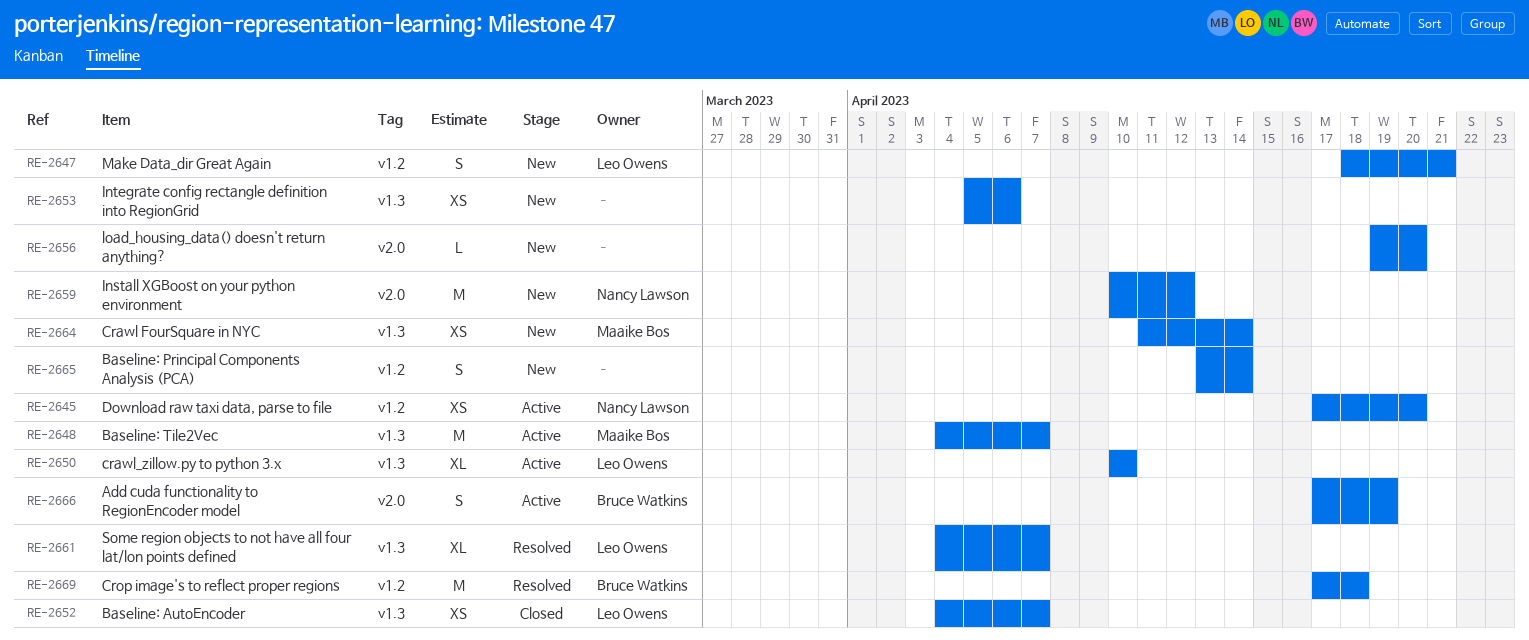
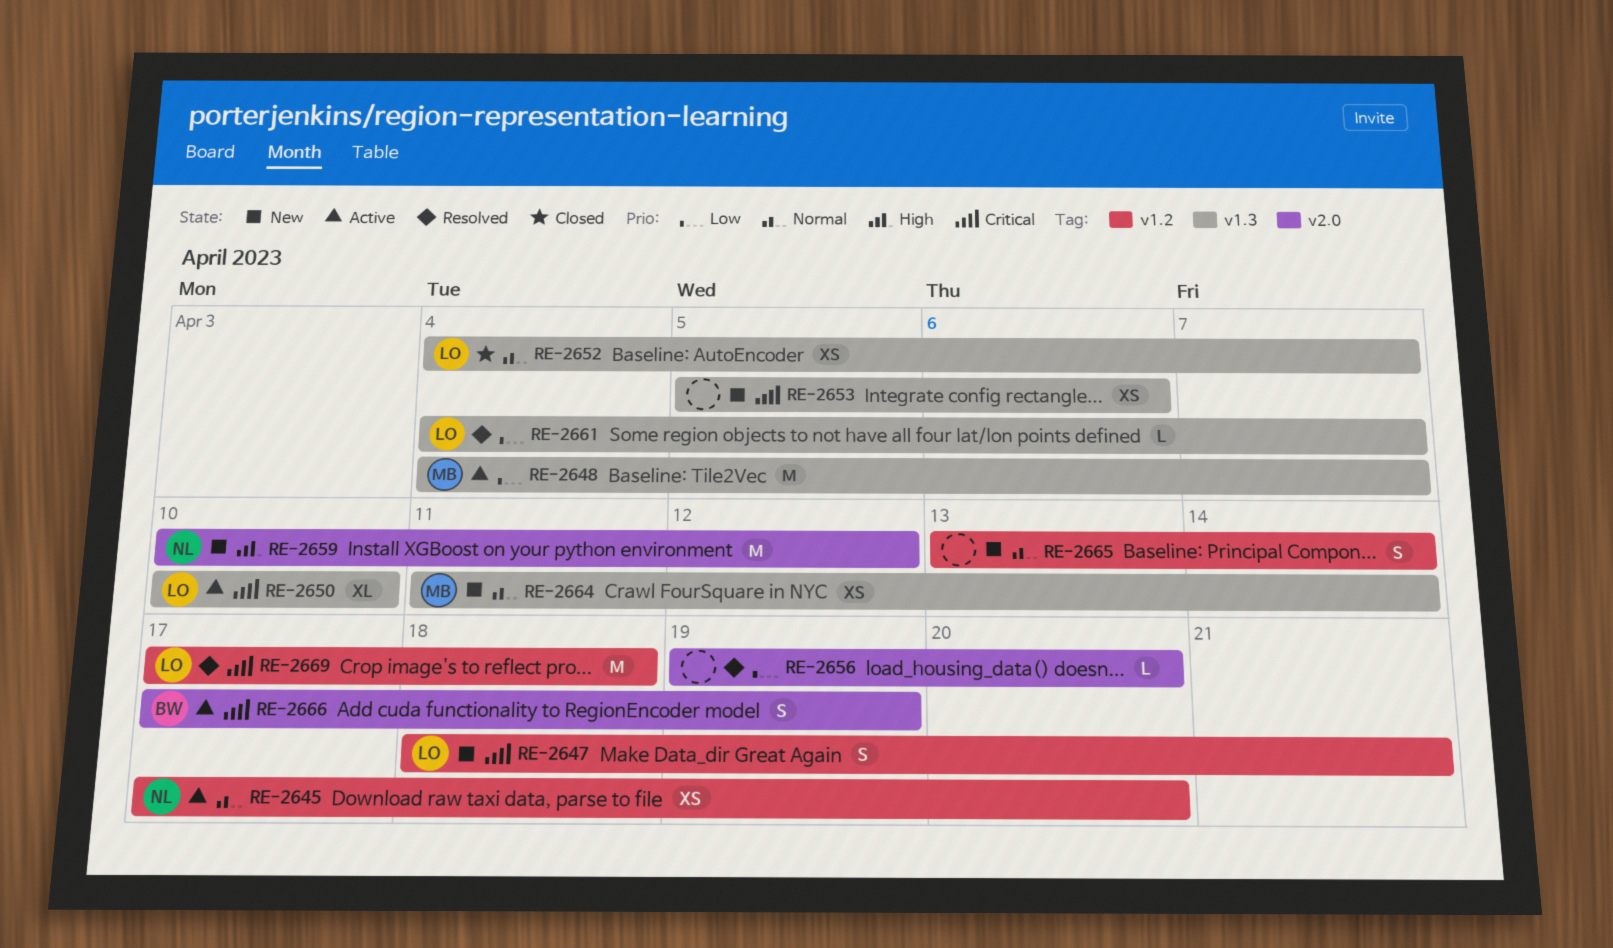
RE-2656, status: New -> Resolved
RE-2661, estimate: XL -> L
RE-2669, owner: Bruce Watkins -> Leo Owens

